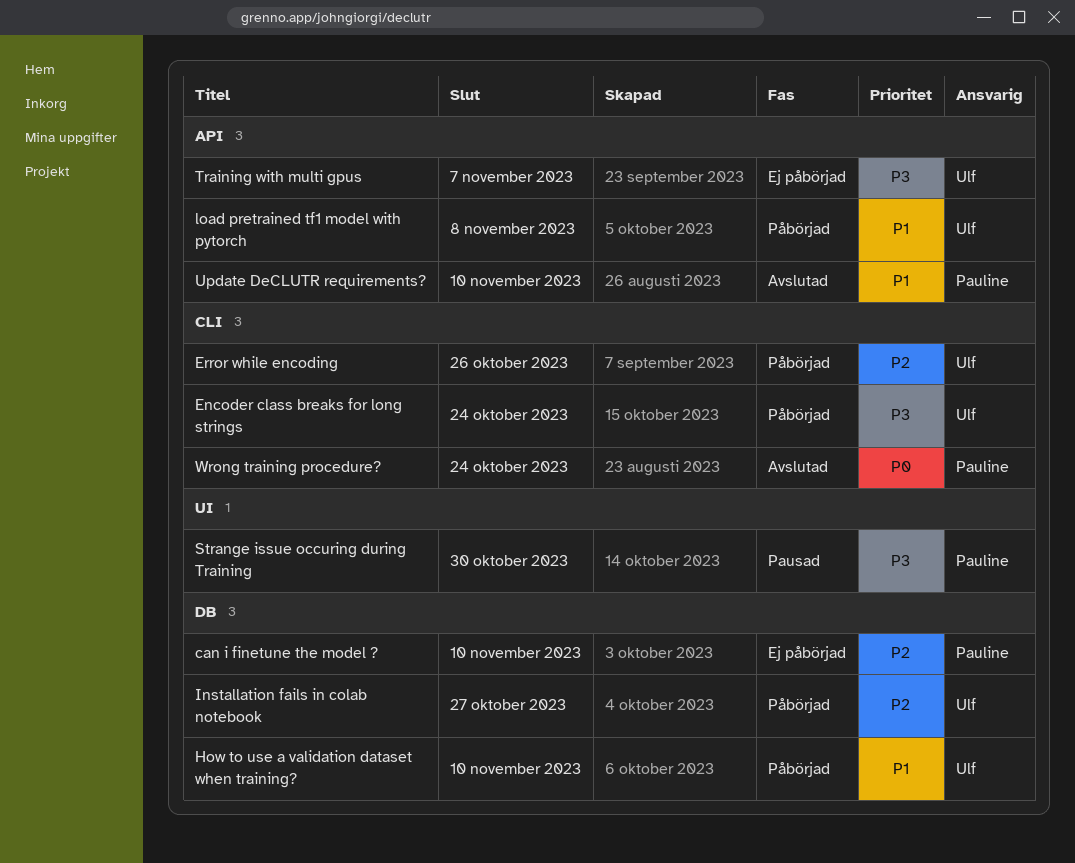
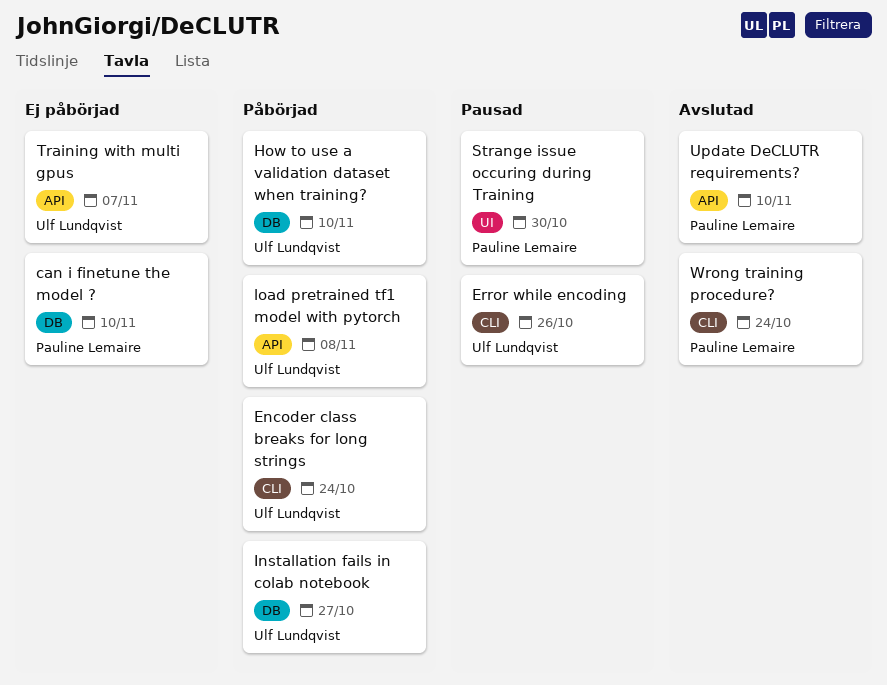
Error while encoding, status: Påbörjad -> Pausad

